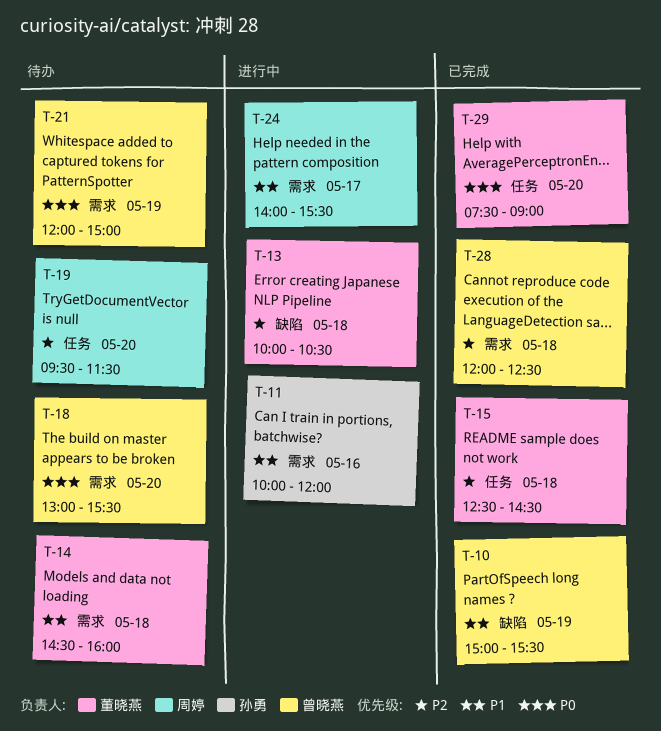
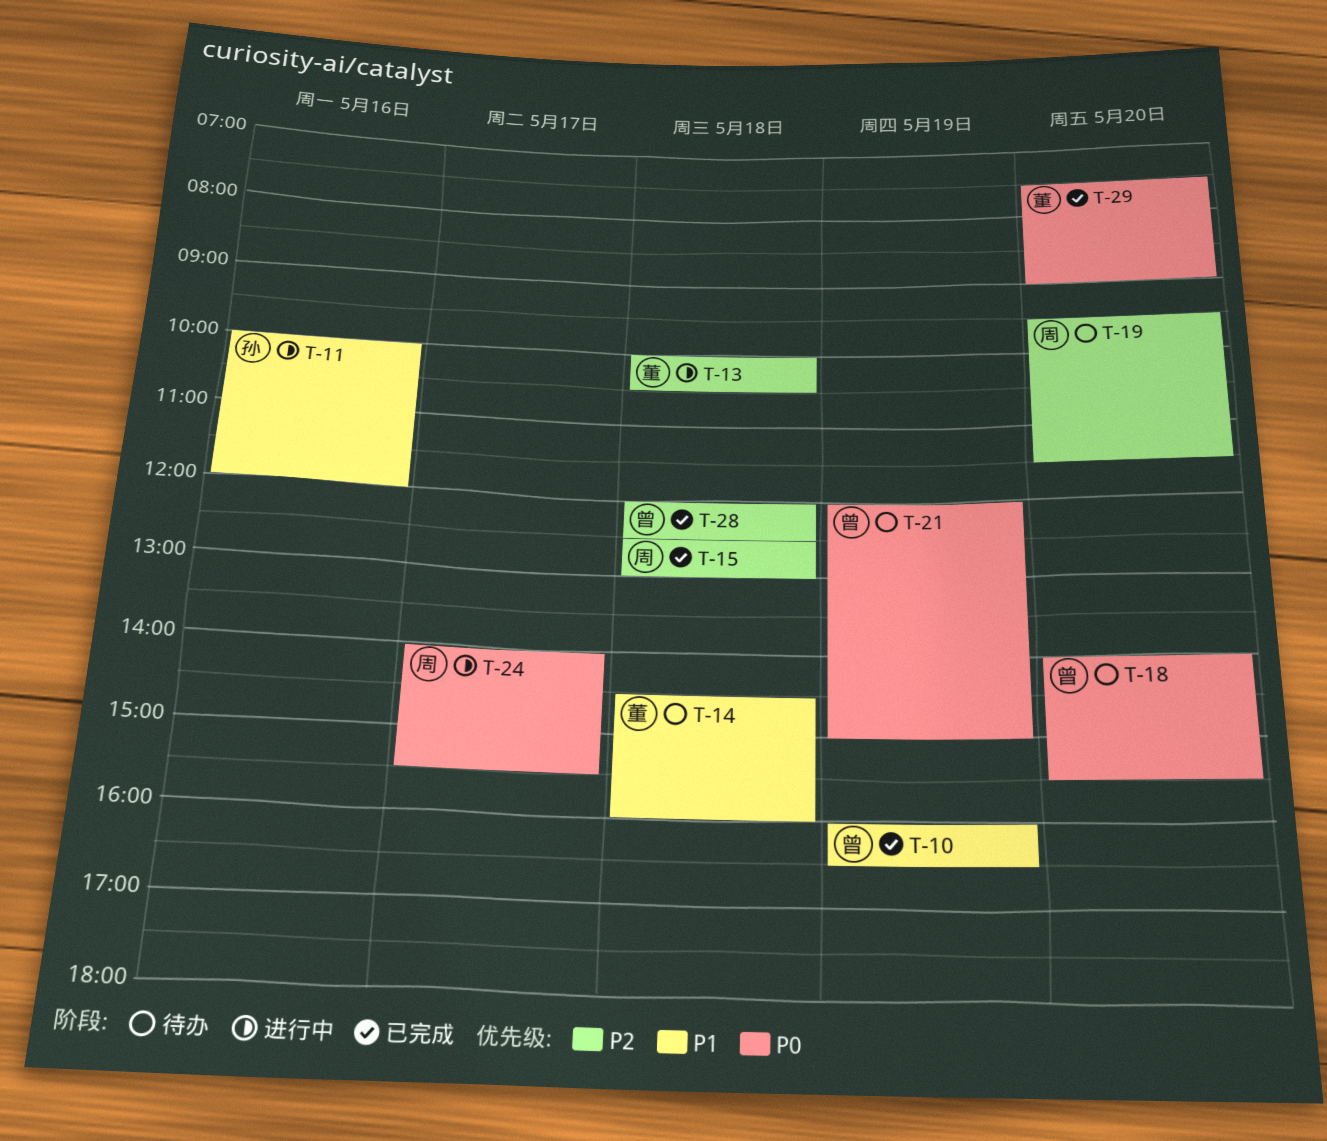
T-10, begins: 15:00 -> 16:00
T-10, ends: 15:30 -> 16:30
T-15, owner: 董晓燕 -> 周婷
T-15, ends: 14:30 -> 13:00
T-18, begins: 13:00 -> 14:00
T-24, priority: P1 -> P0

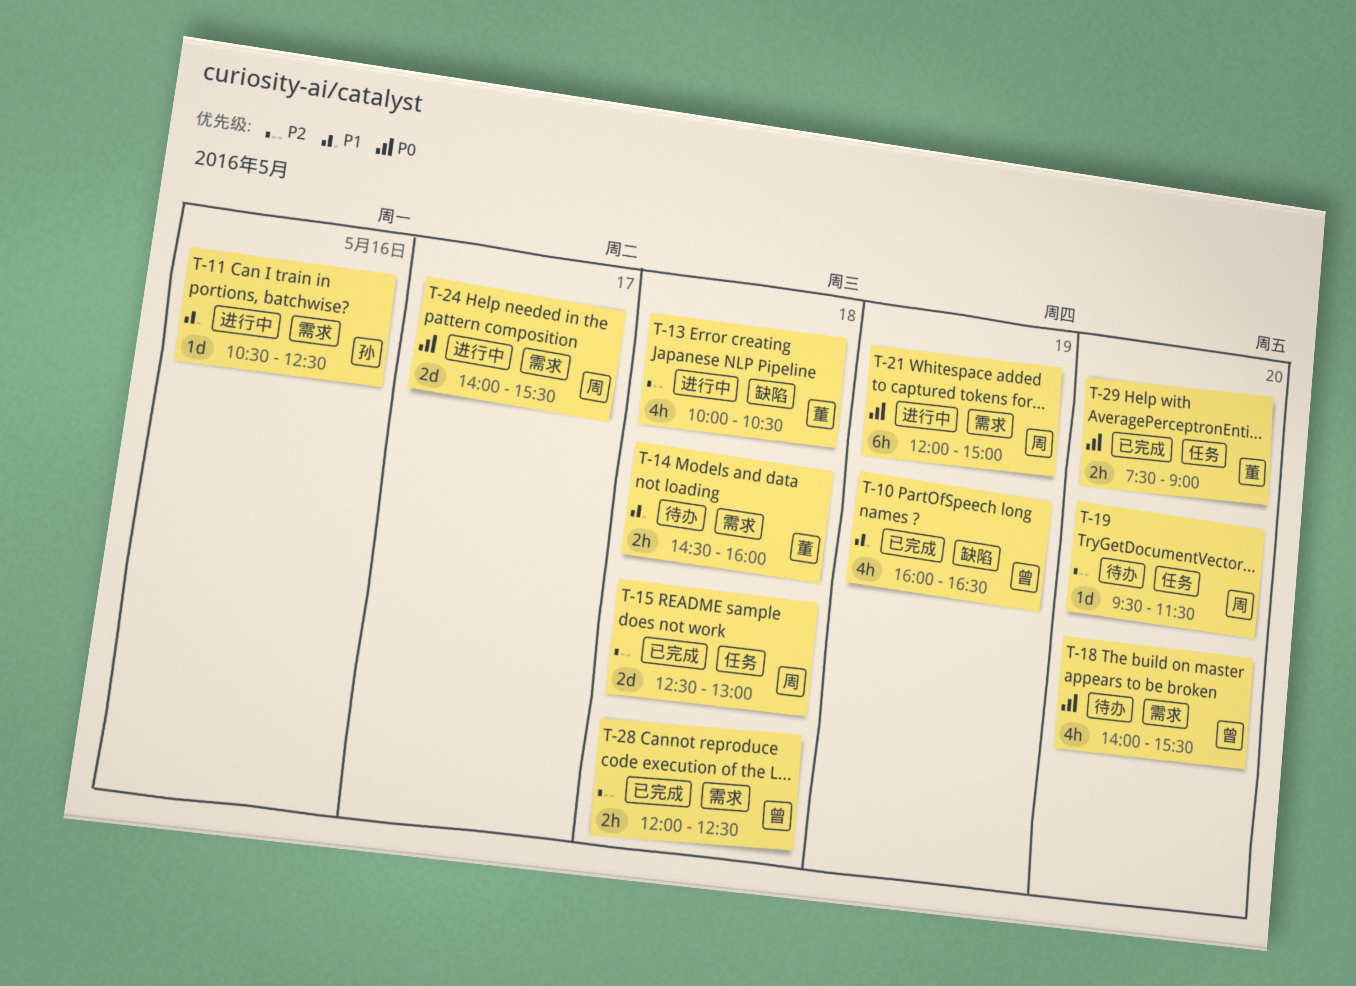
T-11, begins: 10:00 -> 10:30
T-11, ends: 12:00 -> 12:30
T-21, status: 待办 -> 进行中
T-21, owner: 曾 -> 周

